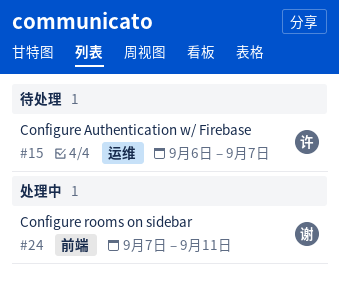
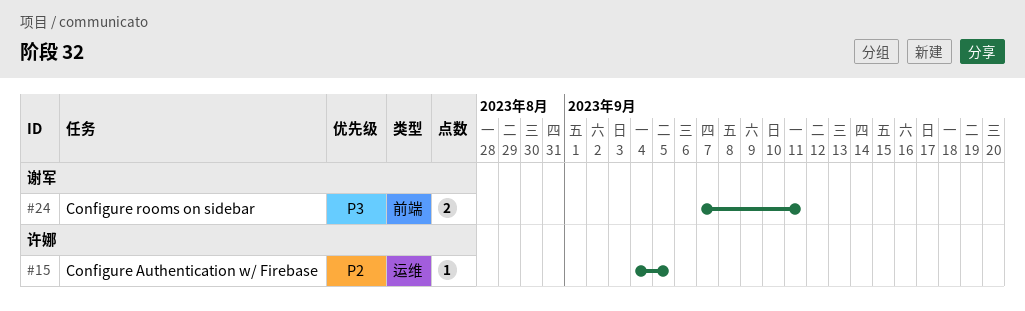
#15, start: Sep 6 -> Sep 4
#15, due: Sep 7 -> Sep 5

